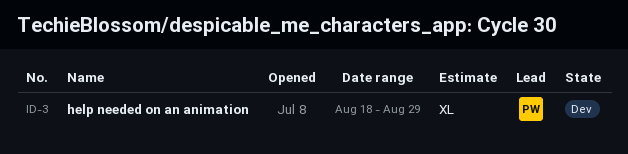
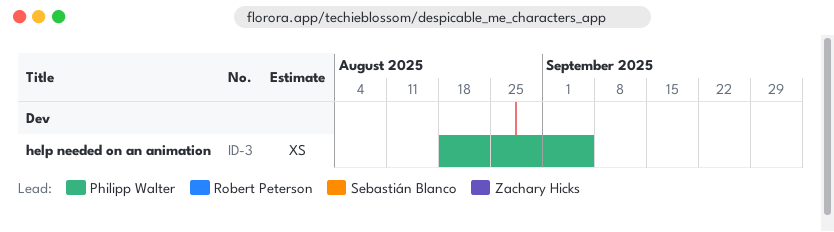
ID-3, estimate: XL -> XS
ID-3, due: Aug 29 -> Sep 5

